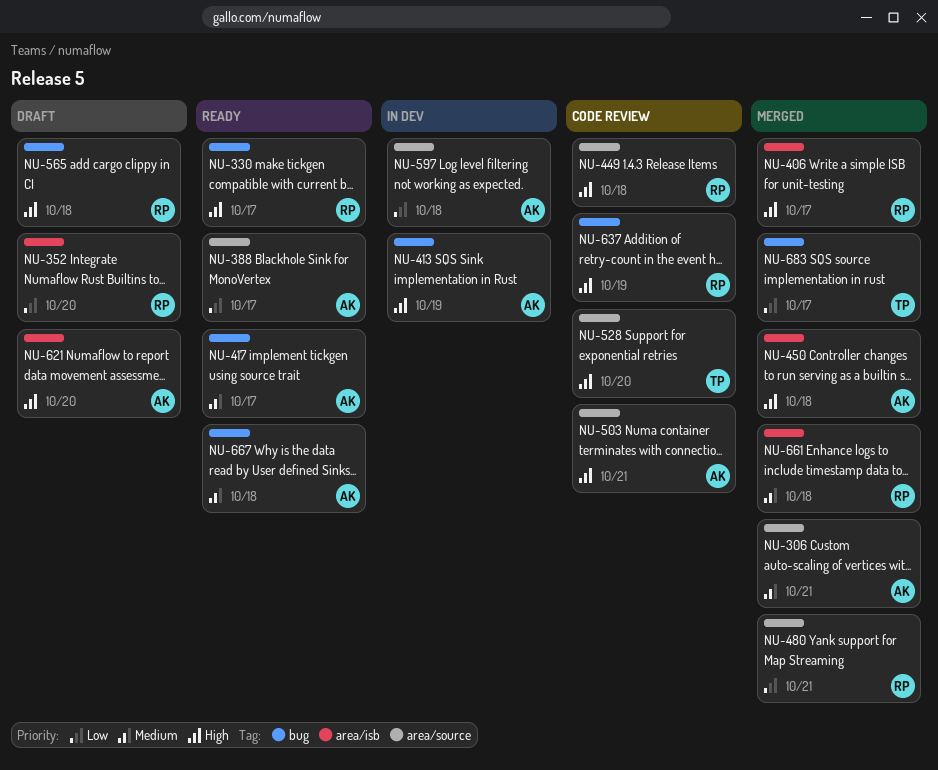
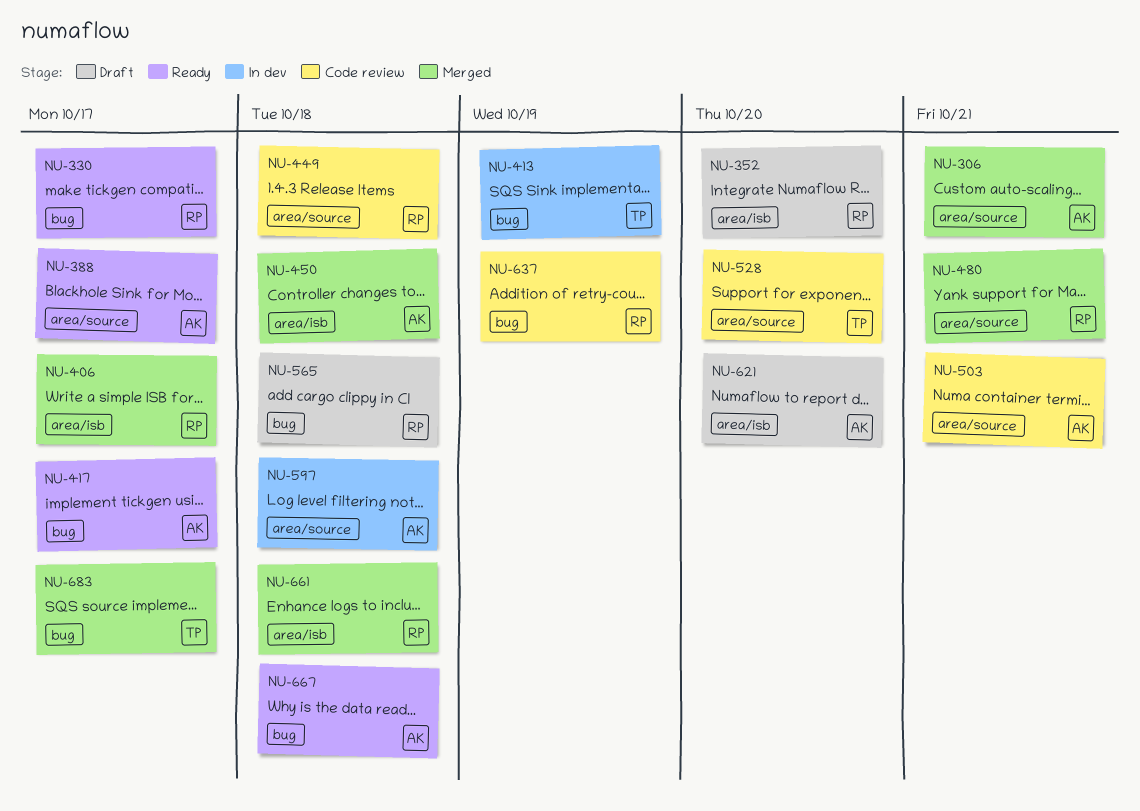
NU-413, owner: AK -> TP

